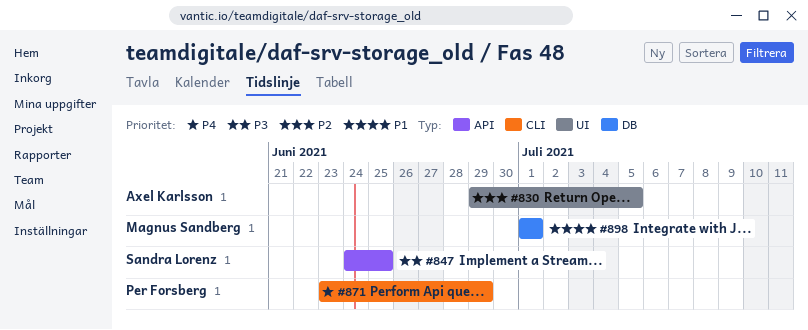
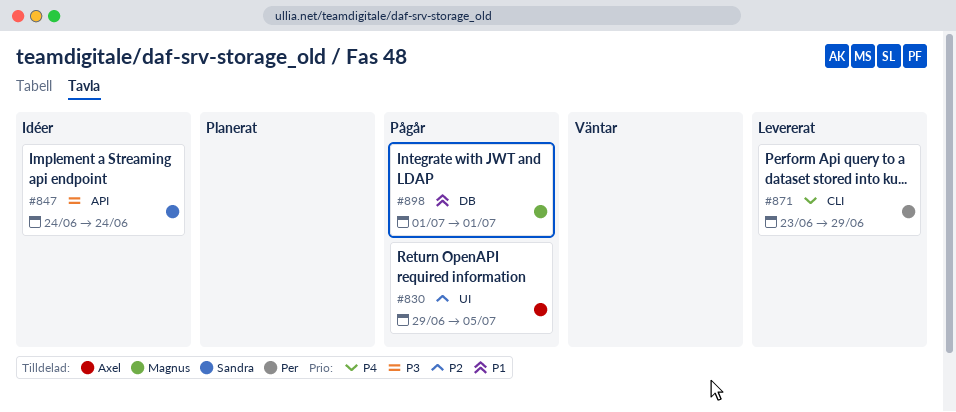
#847, due: Jun 25 -> Jun 24

